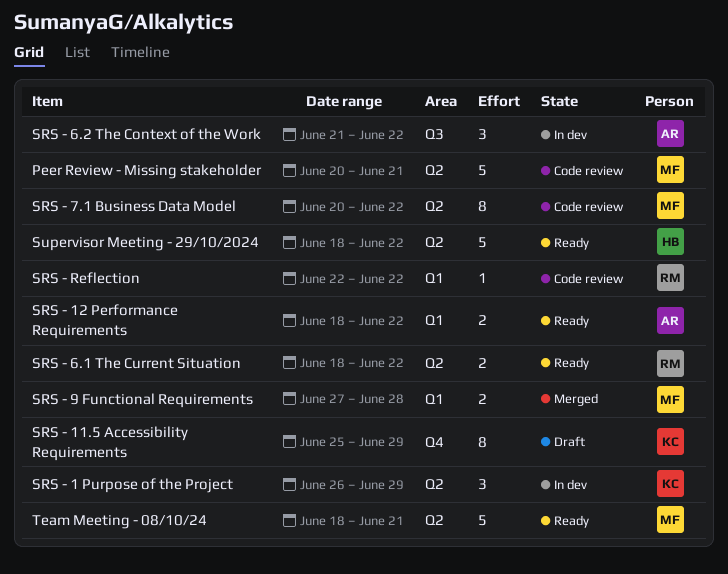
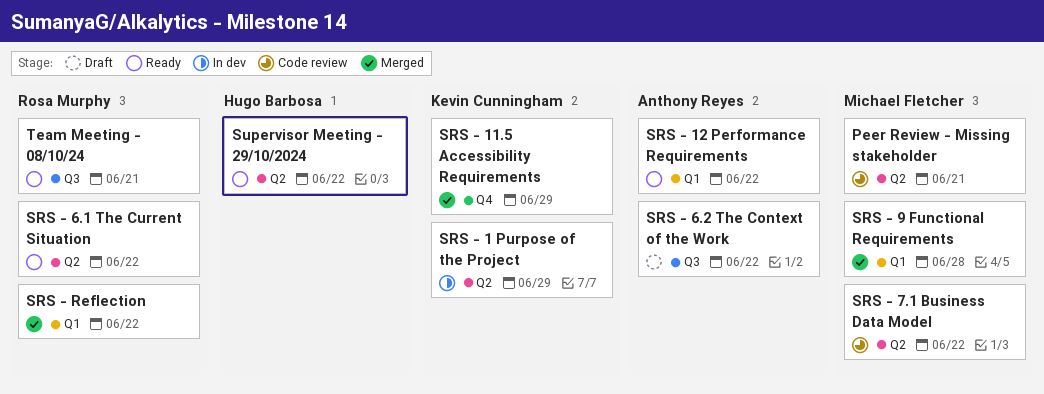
SRS - 11.5 Accessibility Requirements, status: Draft -> Merged
SRS - 6.2 The Context of the Work, status: In dev -> Draft
SRS - Reflection, status: Code review -> Merged
Team Meeting - 08/10/24, owner: Michael Fletcher -> Rosa Murphy
Team Meeting - 08/10/24, label: Q2 -> Q3

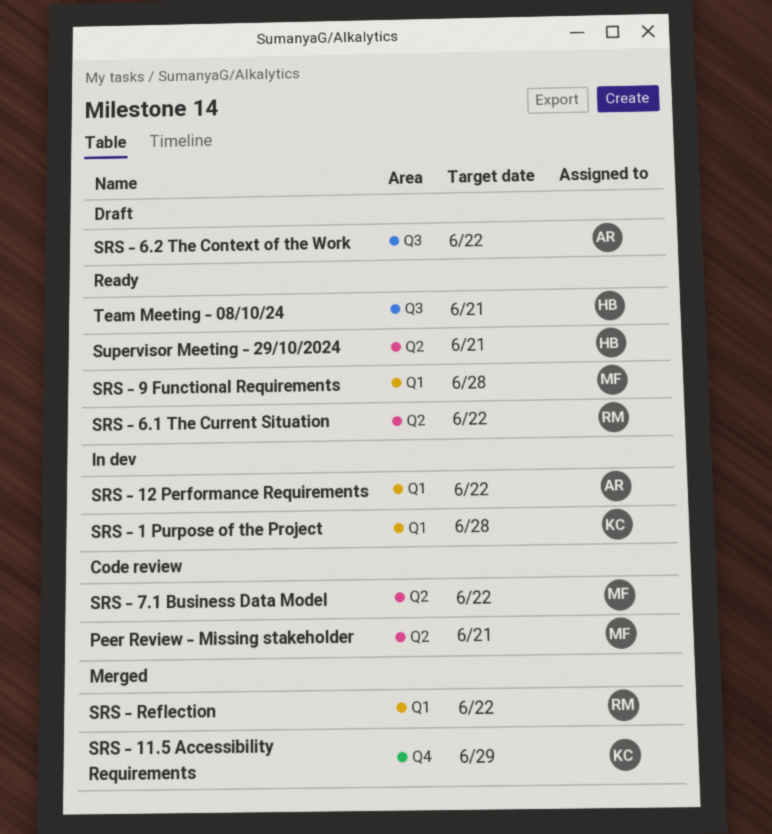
SRS - 1 Purpose of the Project, label: Q2 -> Q1
SRS - 1 Purpose of the Project, due: Jun 29 -> Jun 28
SRS - 12 Performance Requirements, status: Ready -> In dev
SRS - 9 Functional Requirements, status: Merged -> Ready
Supervisor Meeting - 29/10/2024, due: Jun 22 -> Jun 21
Team Meeting - 08/10/24, owner: Rosa Murphy -> Hugo Barbosa

